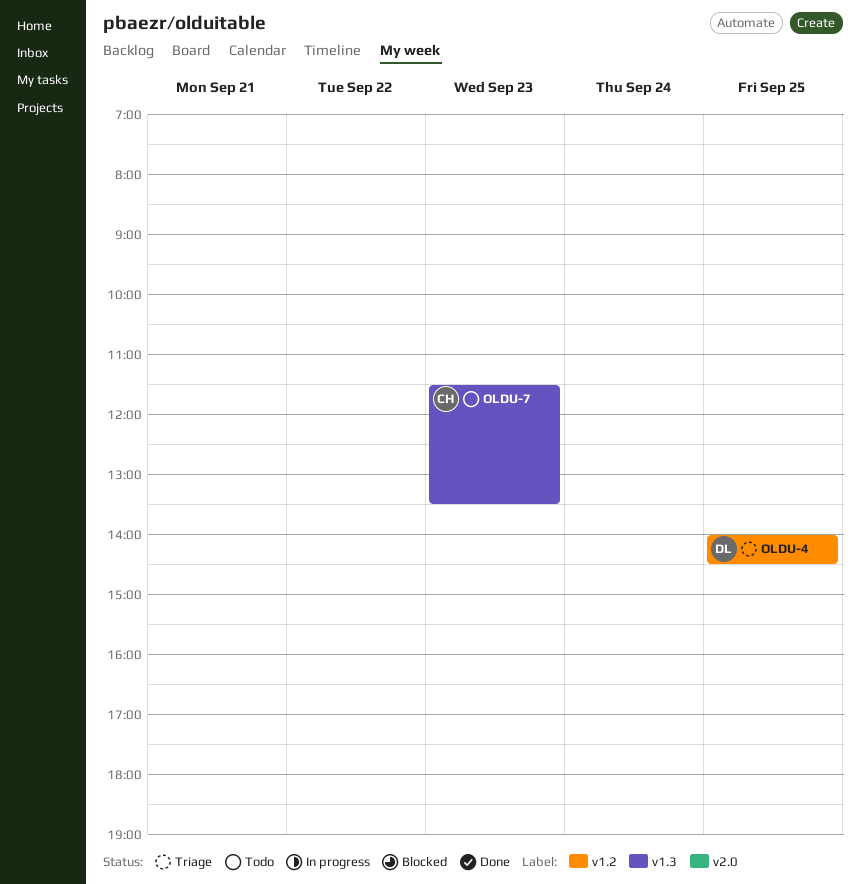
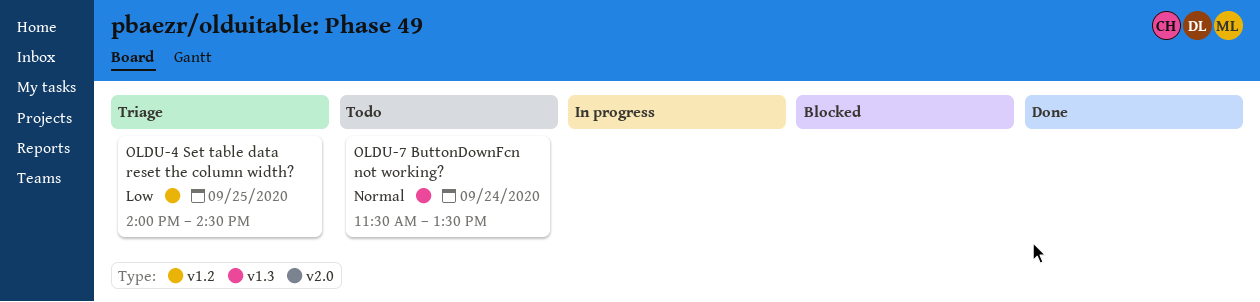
OLDU-7, day: Sep 23 -> Sep 24

